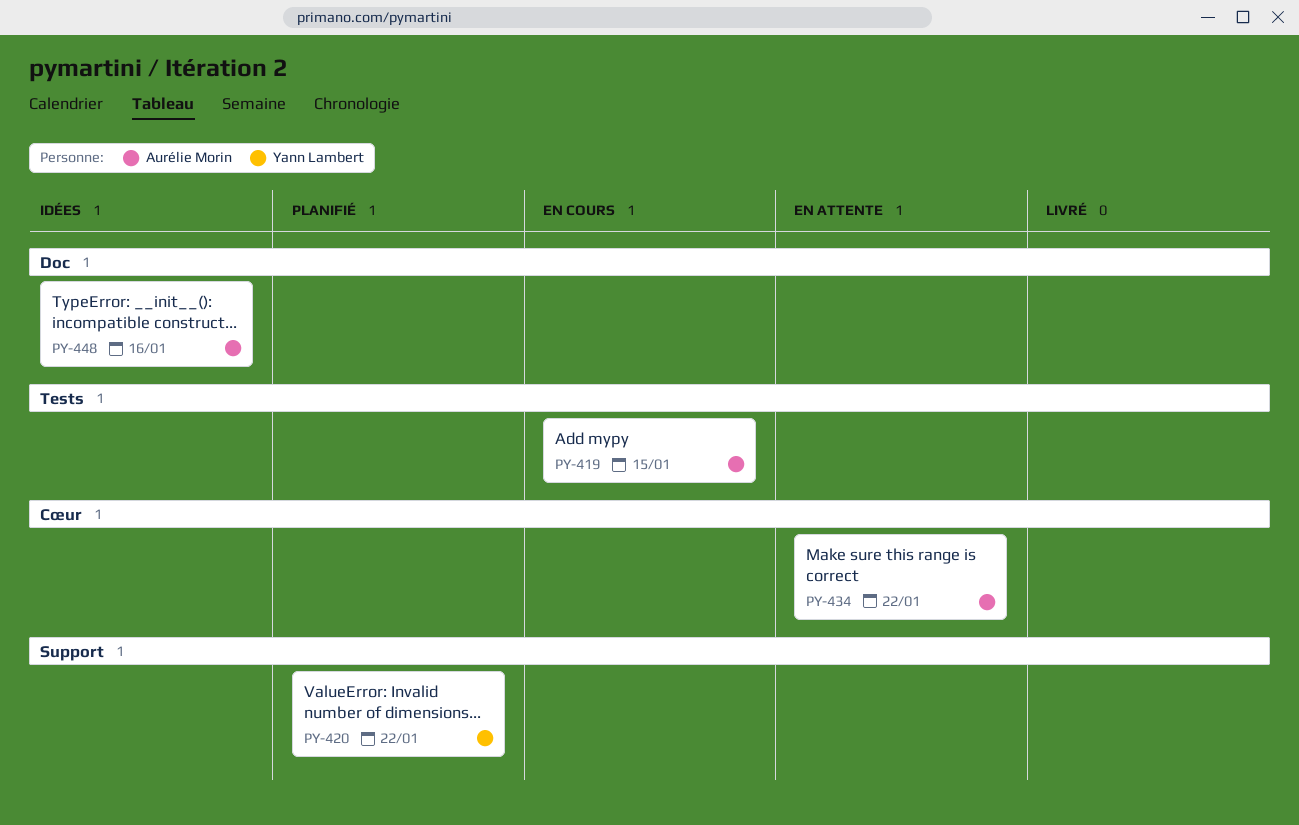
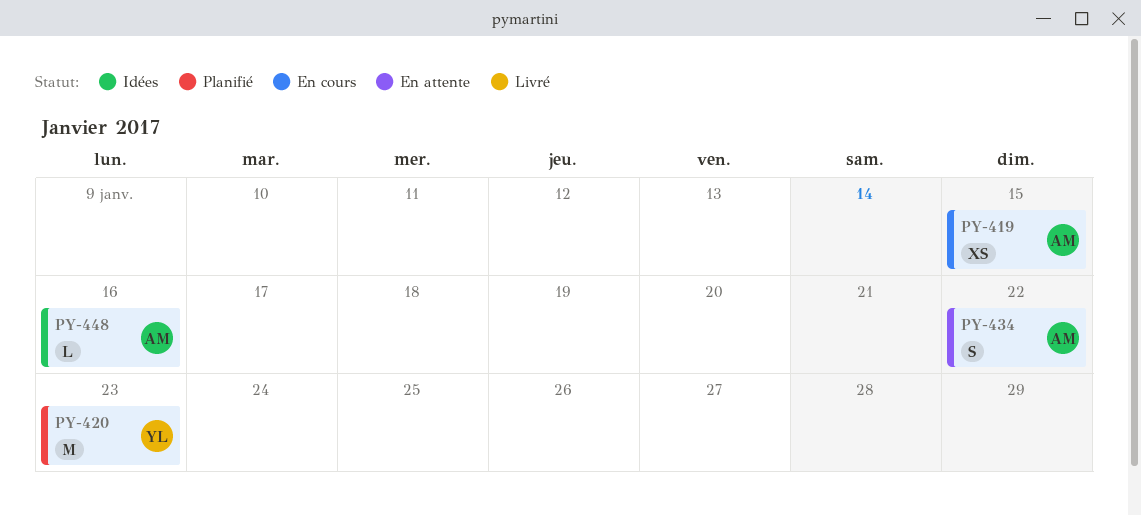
PY-420, due: Jan 22 -> Jan 23

